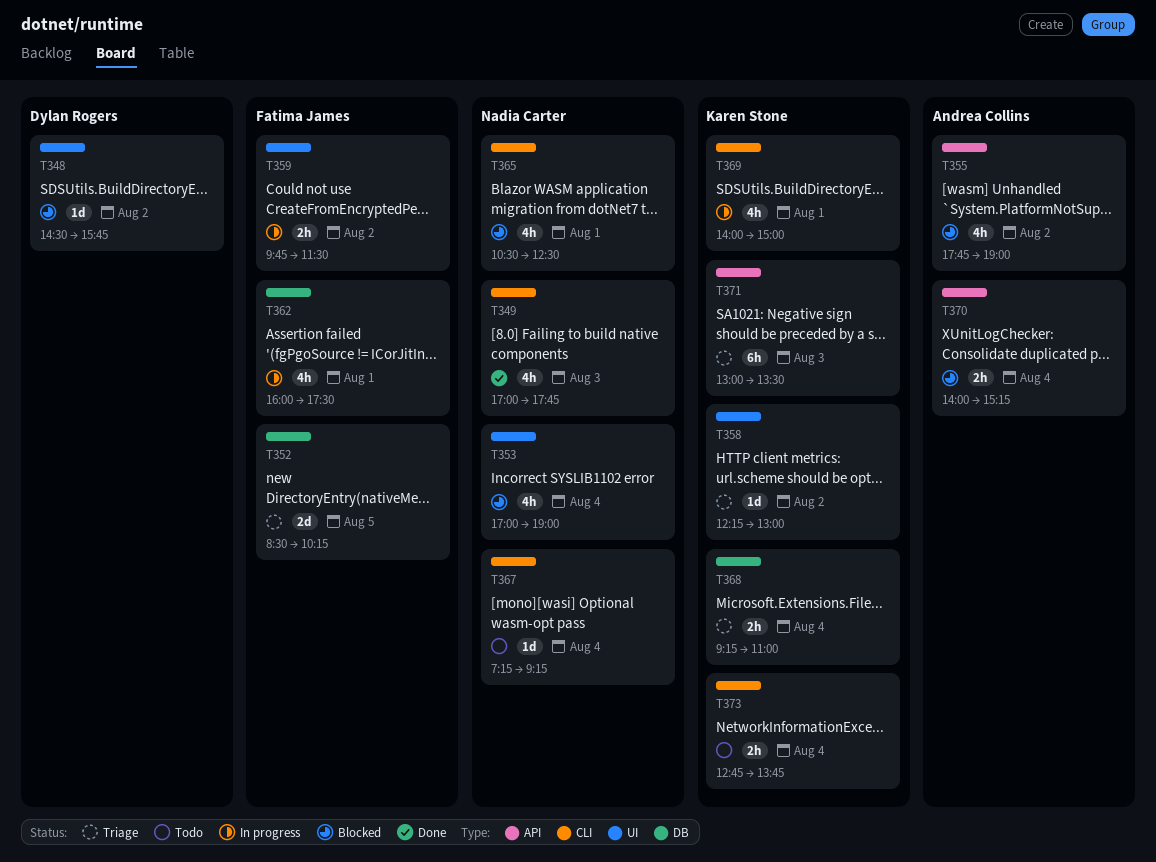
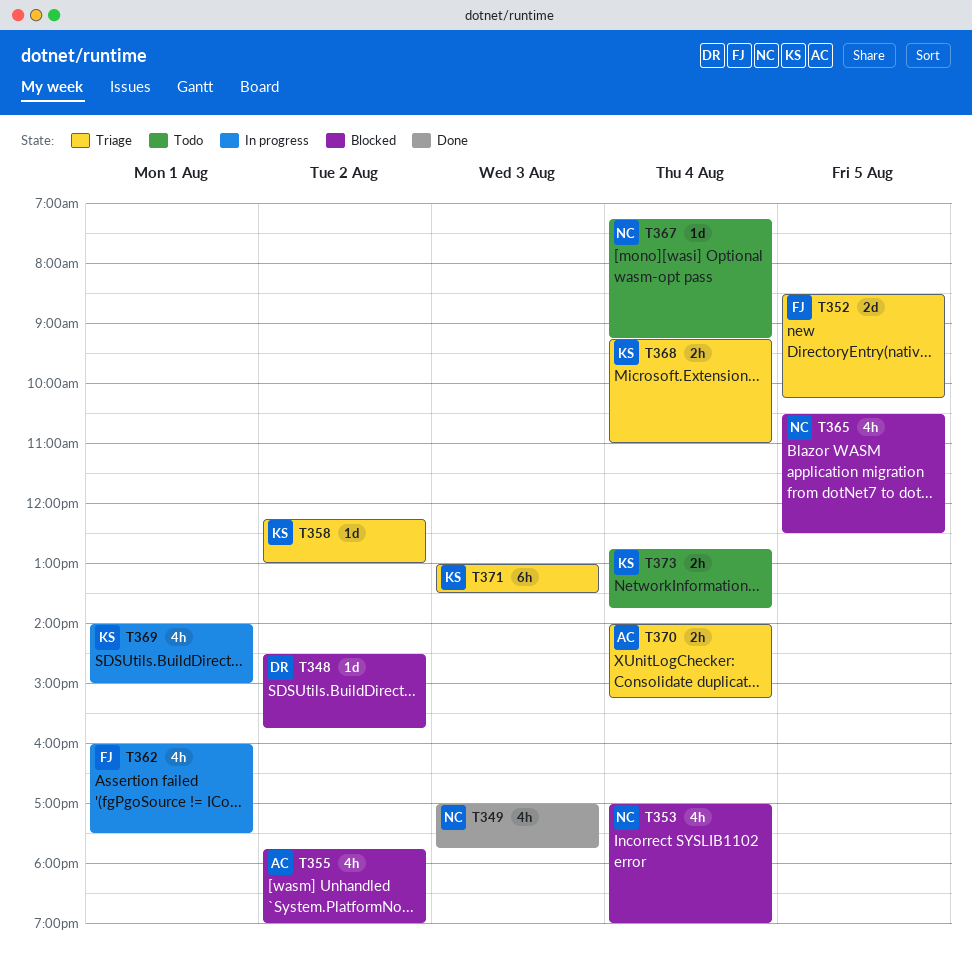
T359: present -> none
T365, day: Aug 1 -> Aug 5
T370, status: Blocked -> Triage

